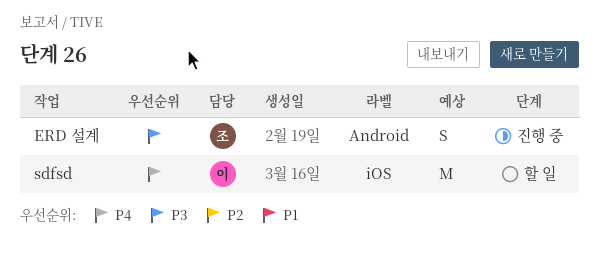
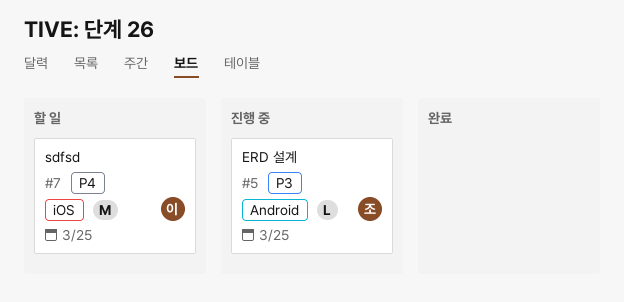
ERD 설계, estimate: S -> L

